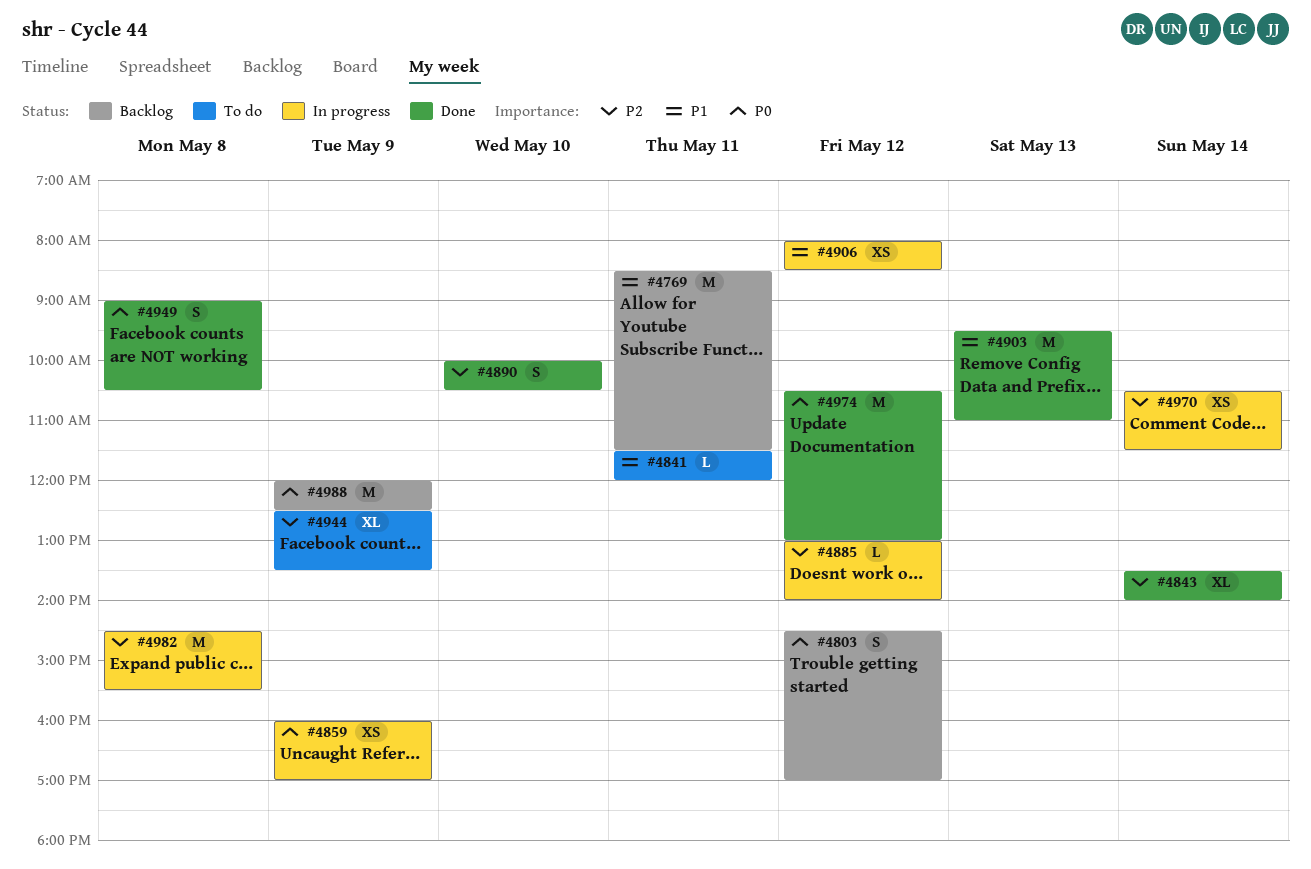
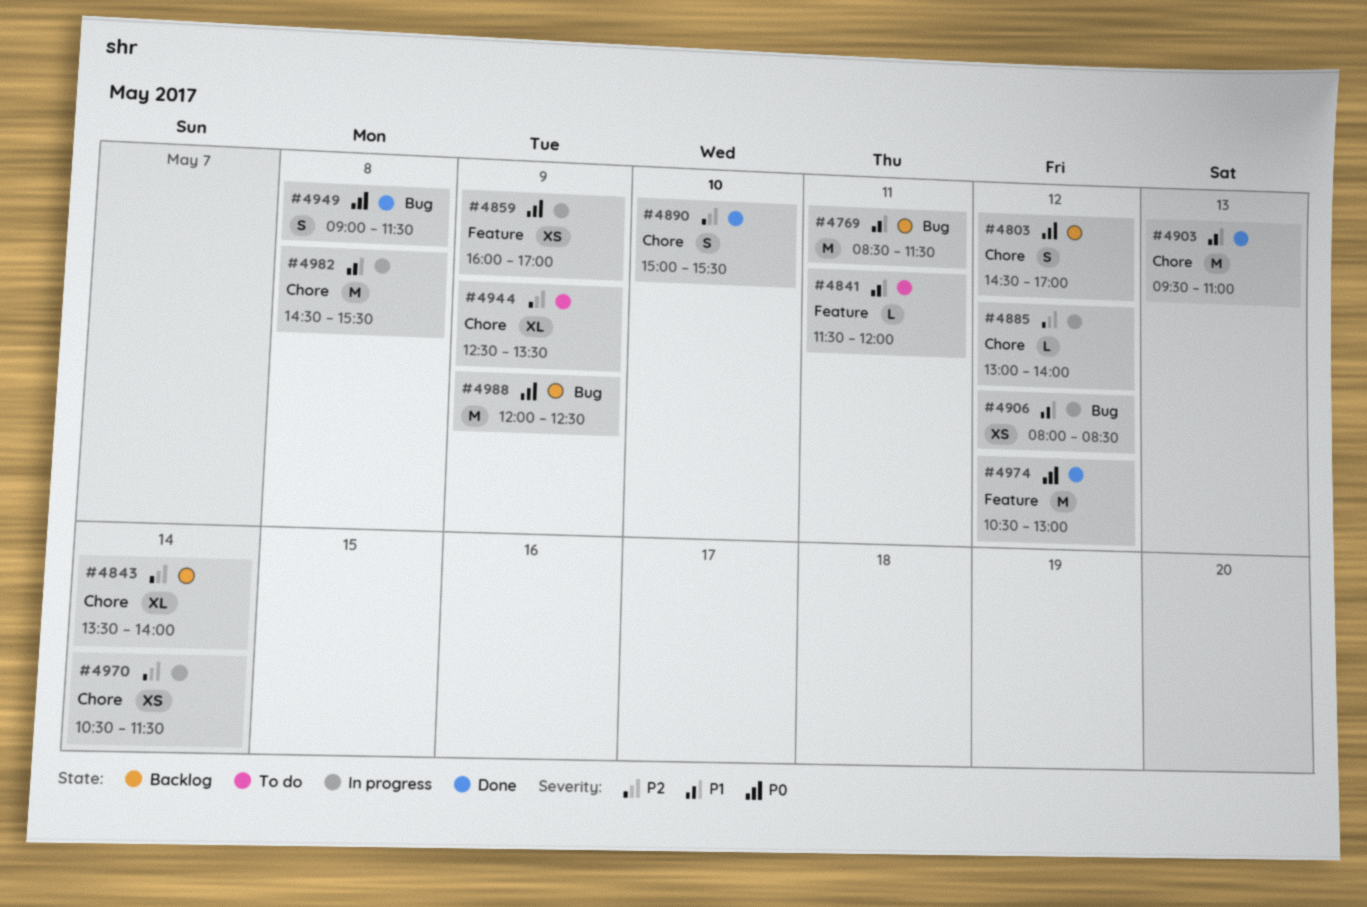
#4843, status: Done -> Backlog
#4890, begins: 10:00 -> 15:00
#4890, ends: 10:30 -> 15:30
#4949, ends: 10:30 -> 11:30
#4982, priority: P2 -> P1

